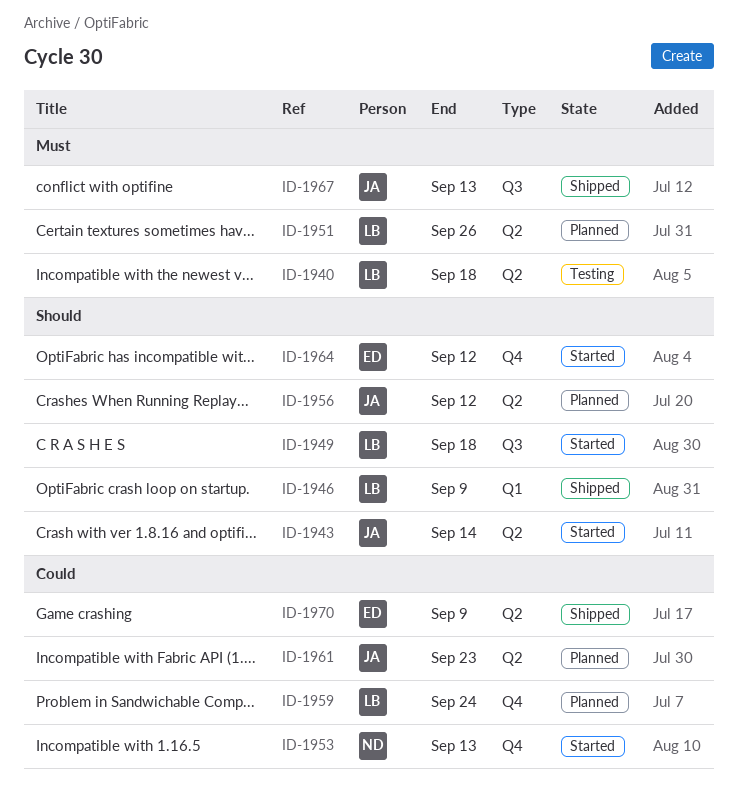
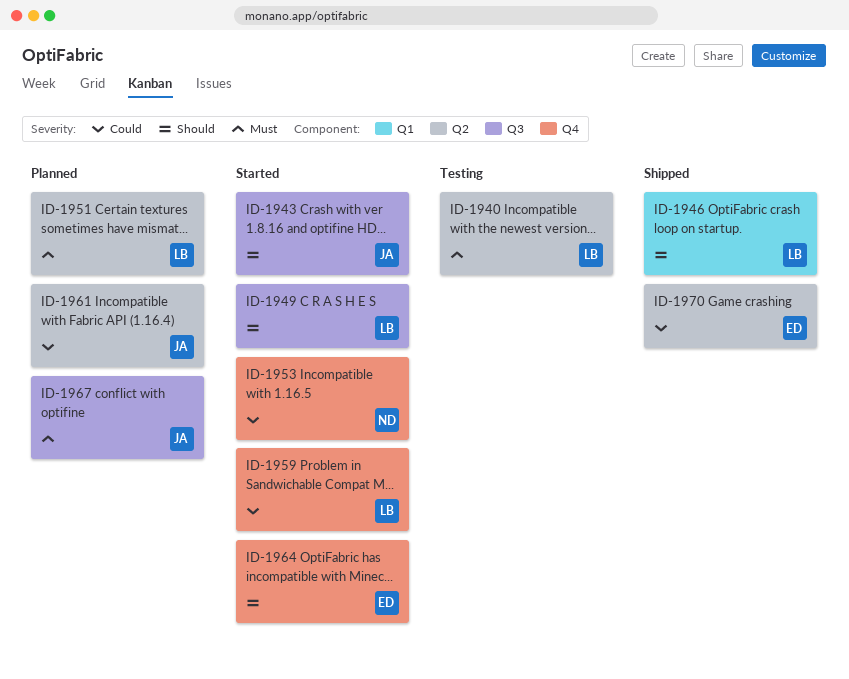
ID-1943, label: Q2 -> Q3
ID-1956: present -> none
ID-1959, status: Planned -> Started
ID-1967, status: Shipped -> Planned

